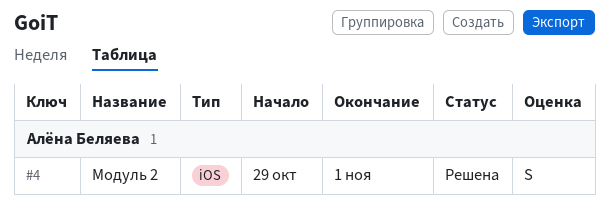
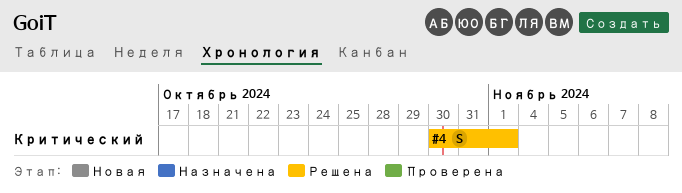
#4, start: Oct 29 -> Oct 30

